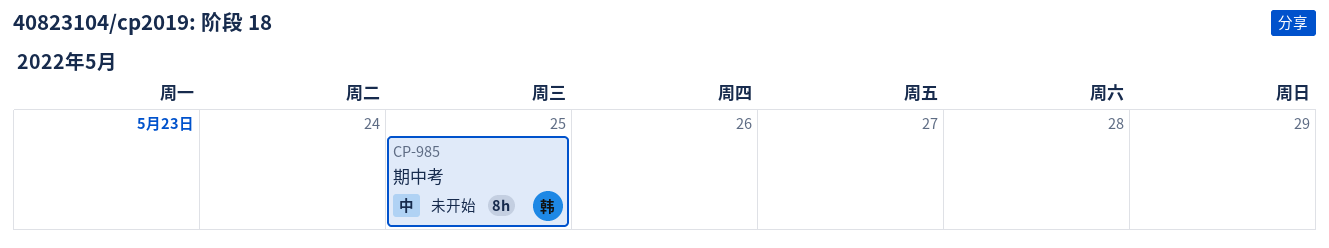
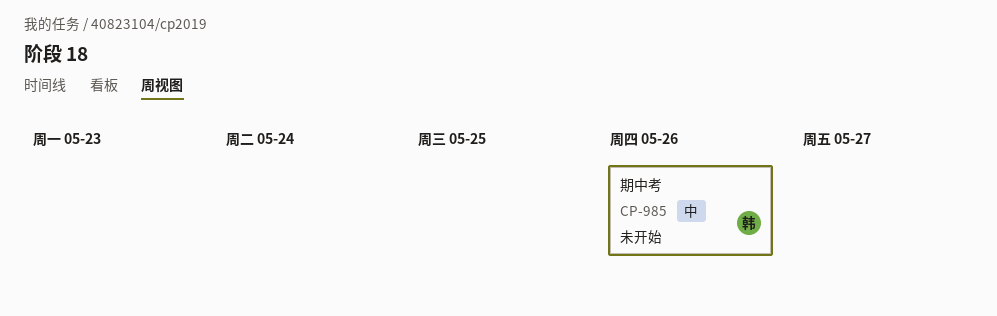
CP-985, due: May 25 -> May 26

